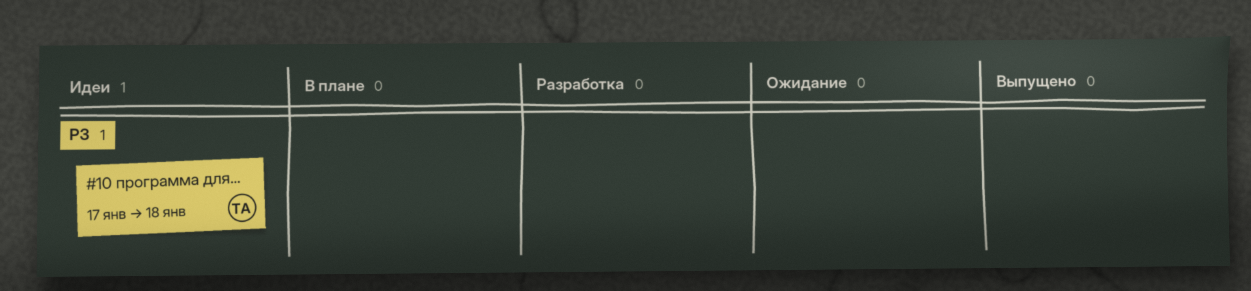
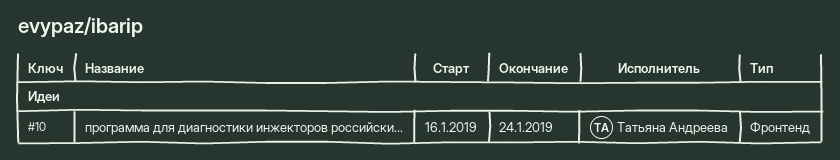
#10, start: Jan 17 -> Jan 16
#10, due: Jan 18 -> Jan 24

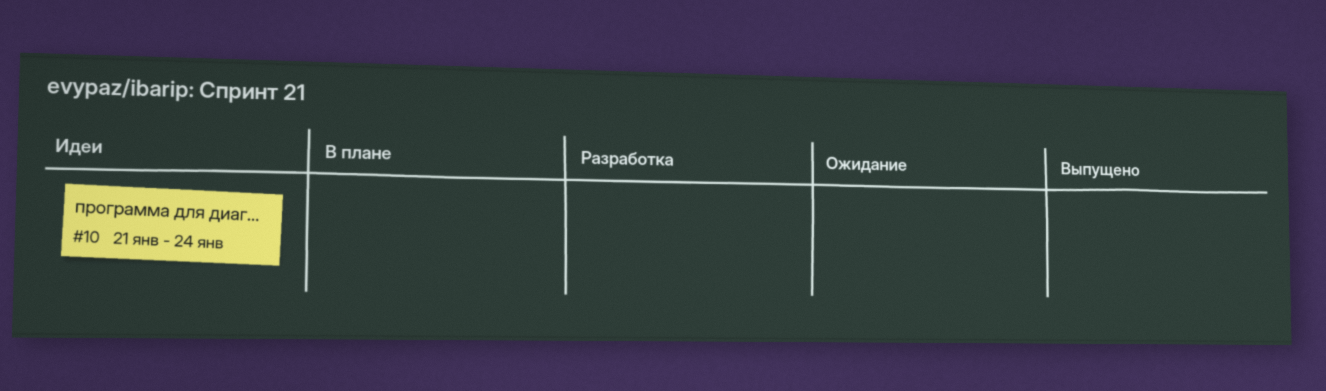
#10, start: Jan 16 -> Jan 21

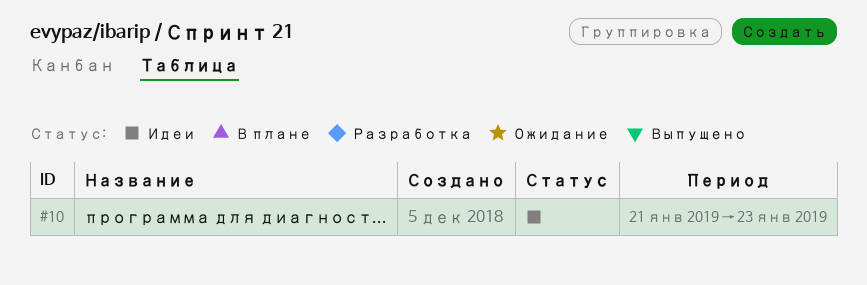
#10, due: Jan 24 -> Jan 23

